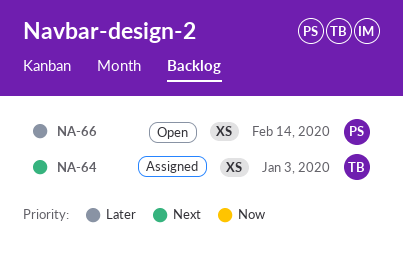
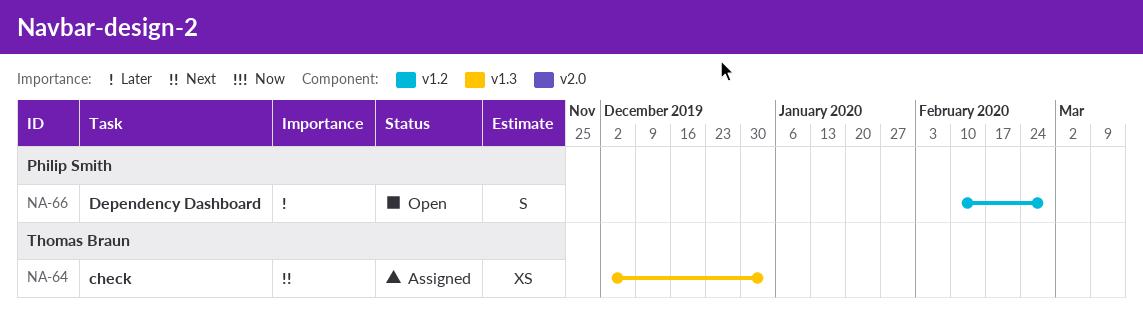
NA-66, estimate: XS -> S
NA-66, due: Feb 14 -> Feb 28

